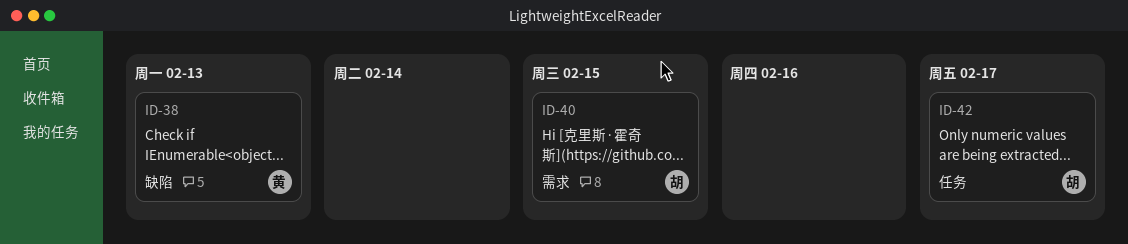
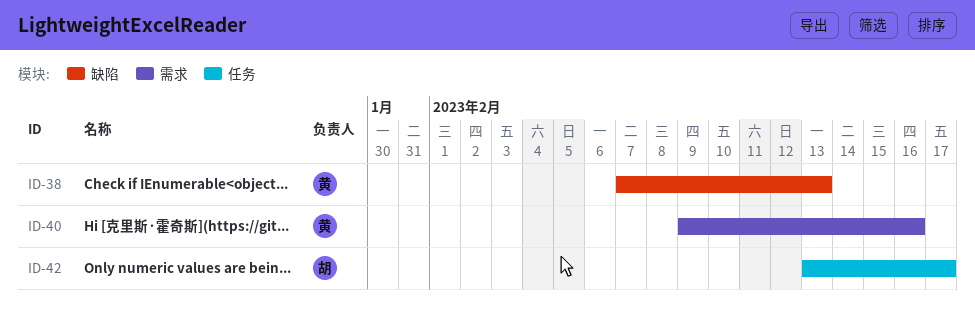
ID-40, owner: 胡 -> 黄
ID-40, due: Feb 15 -> Feb 16

